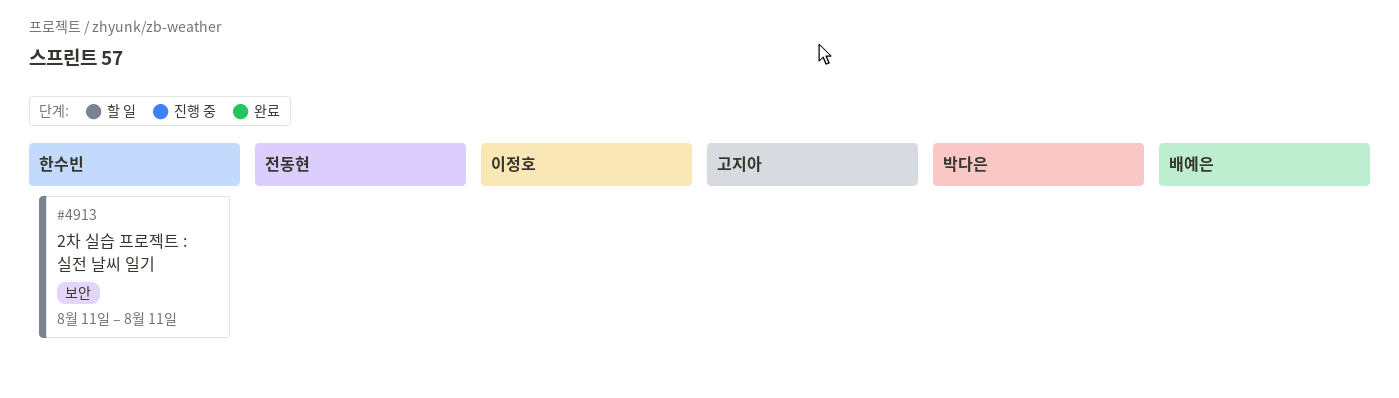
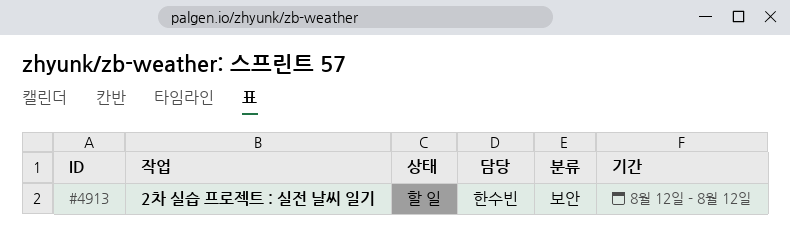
#4913, start: Aug 11 -> Aug 12
#4913, due: Aug 11 -> Aug 12

